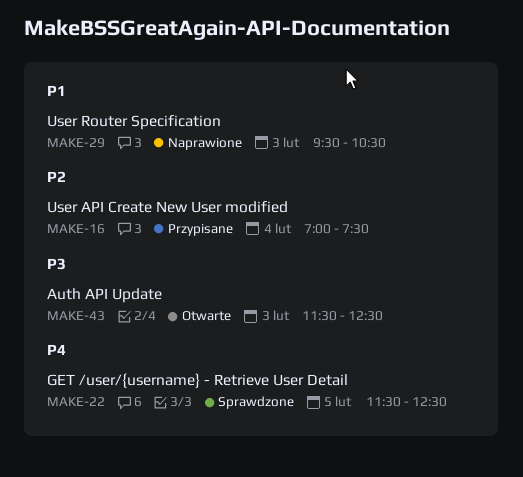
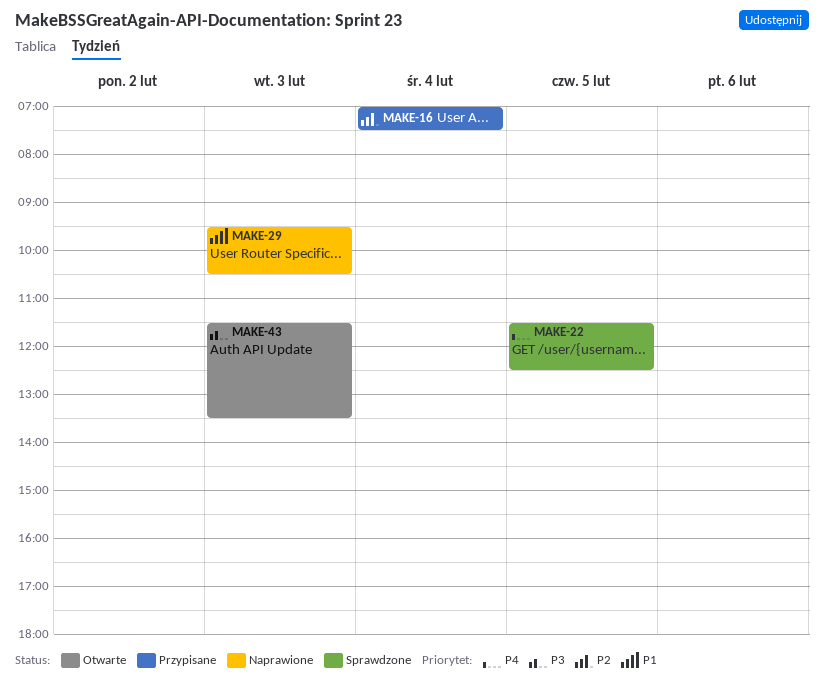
MAKE-43, ends: 12:30 -> 13:30

